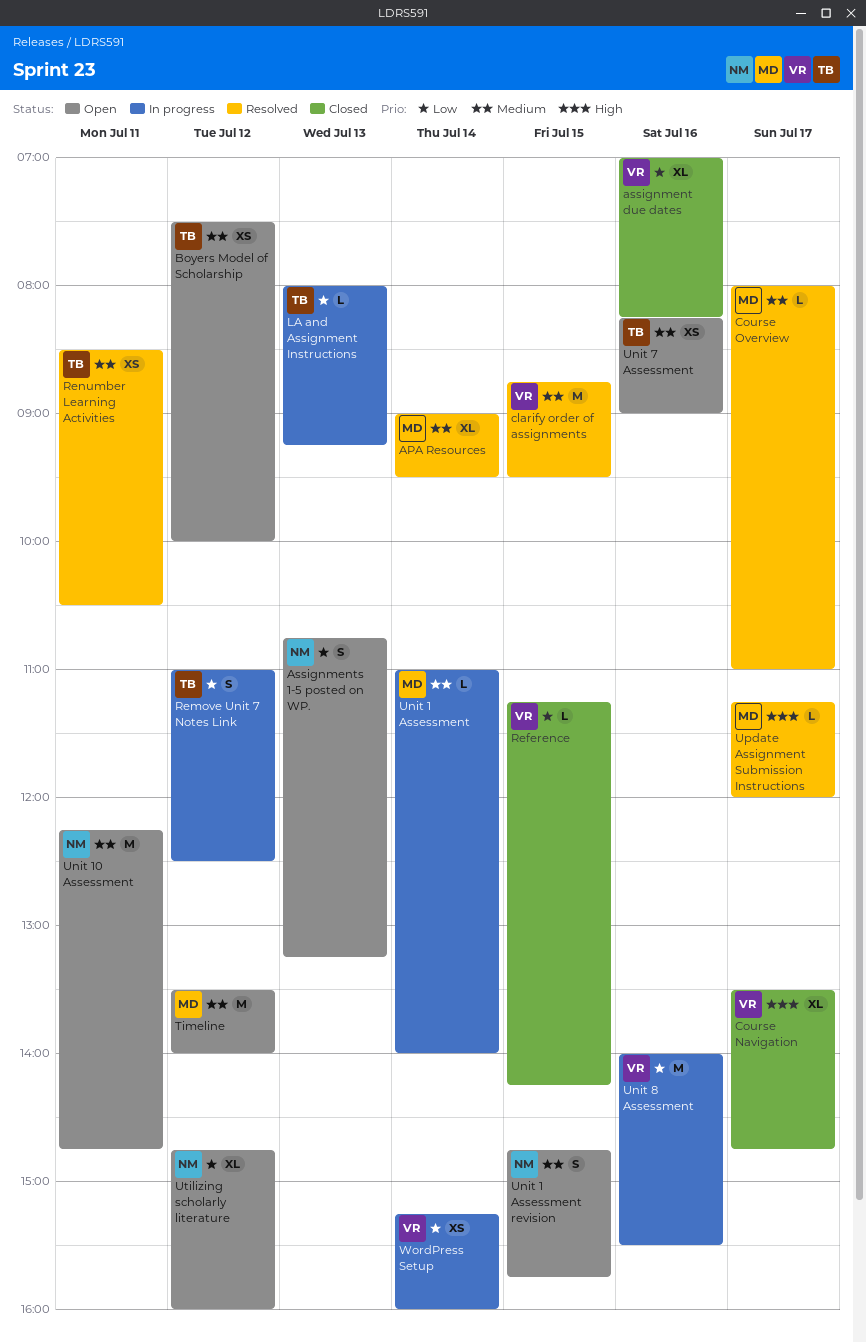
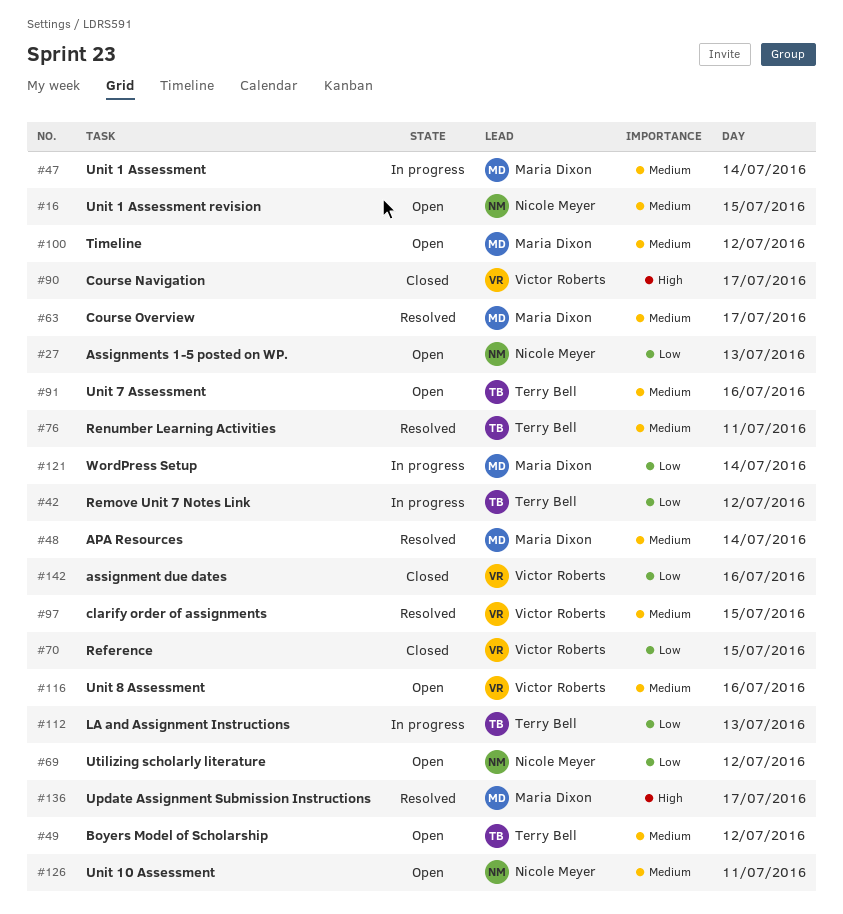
Unit 8 Assessment, status: In progress -> Open
Unit 8 Assessment, priority: Low -> Medium
WordPress Setup, owner: Victor Roberts -> Maria Dixon

